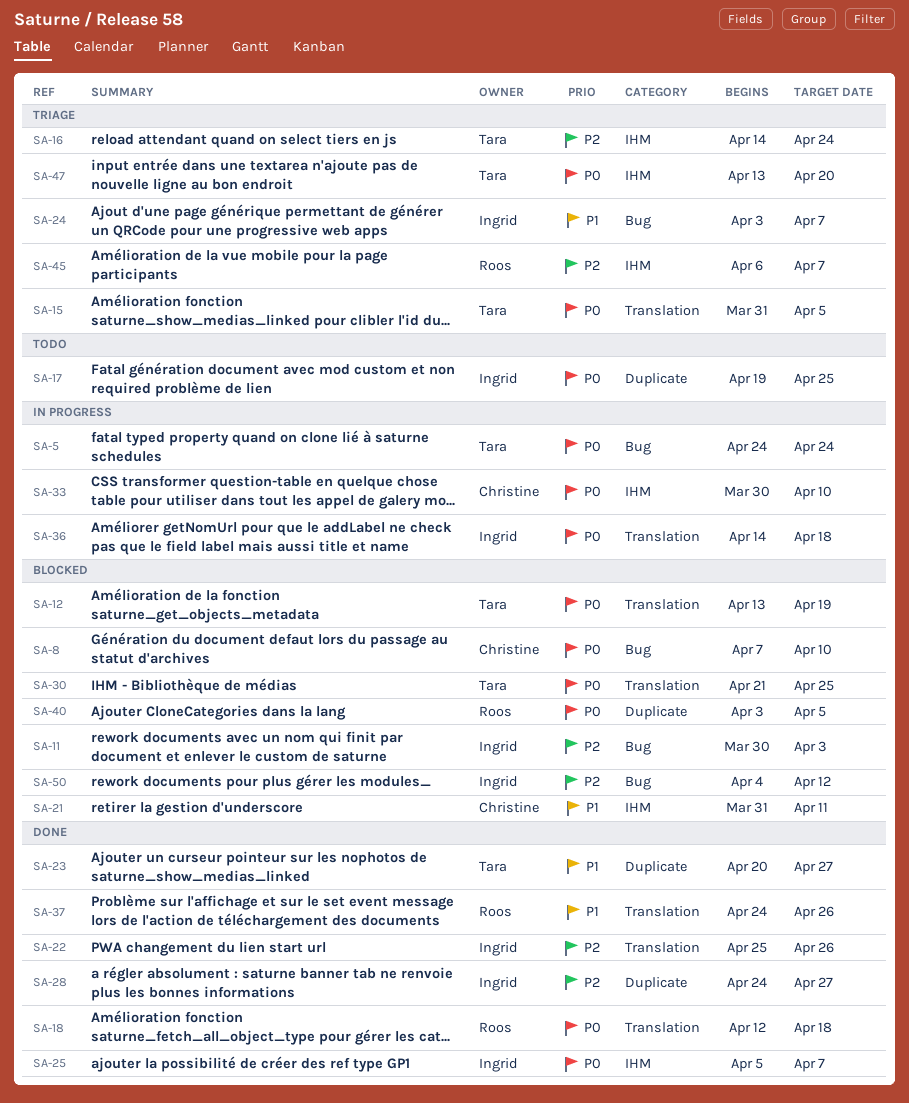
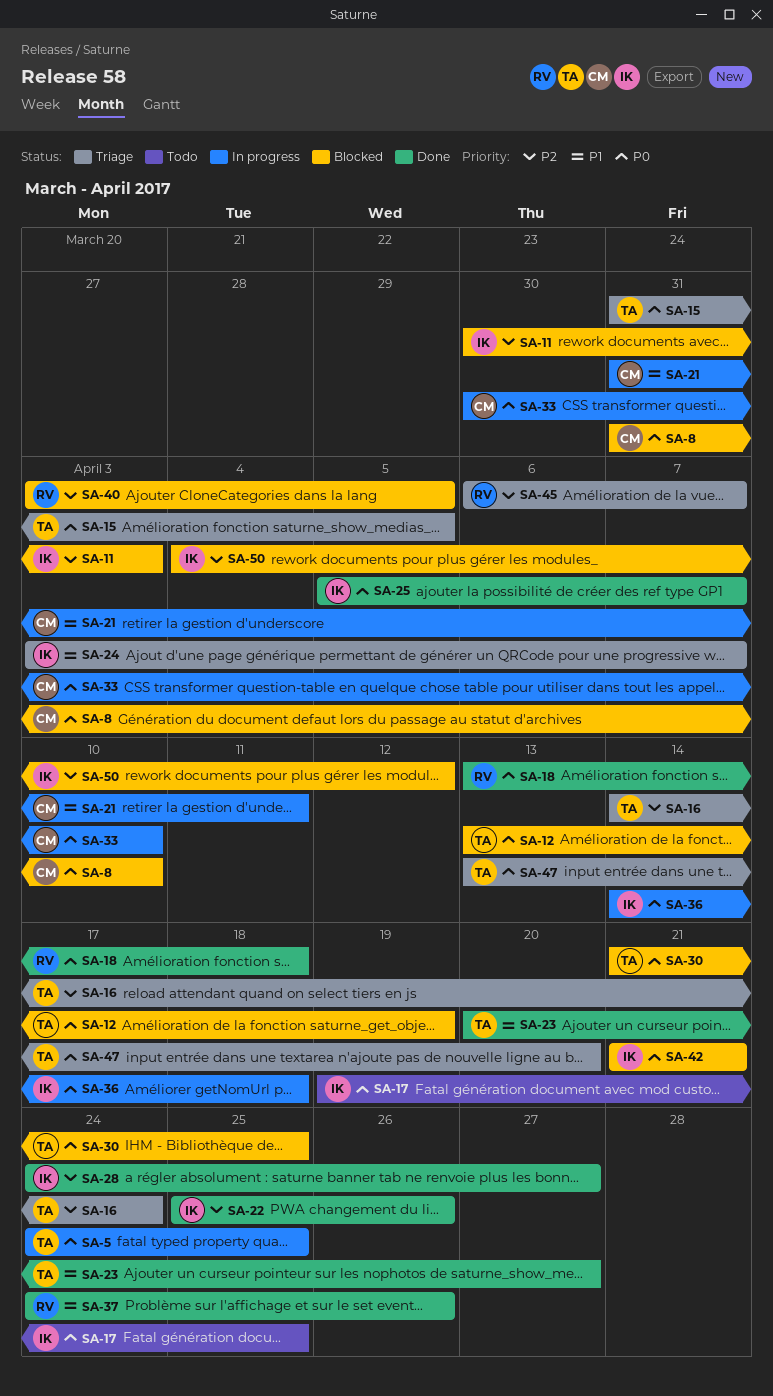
SA-5, due: Apr 24 -> Apr 25
SA-8, start: Apr 7 -> Mar 31
SA-18, start: Apr 12 -> Apr 13
SA-21, status: Blocked -> In progress
SA-40, priority: P0 -> P2
SA-42: none -> present

